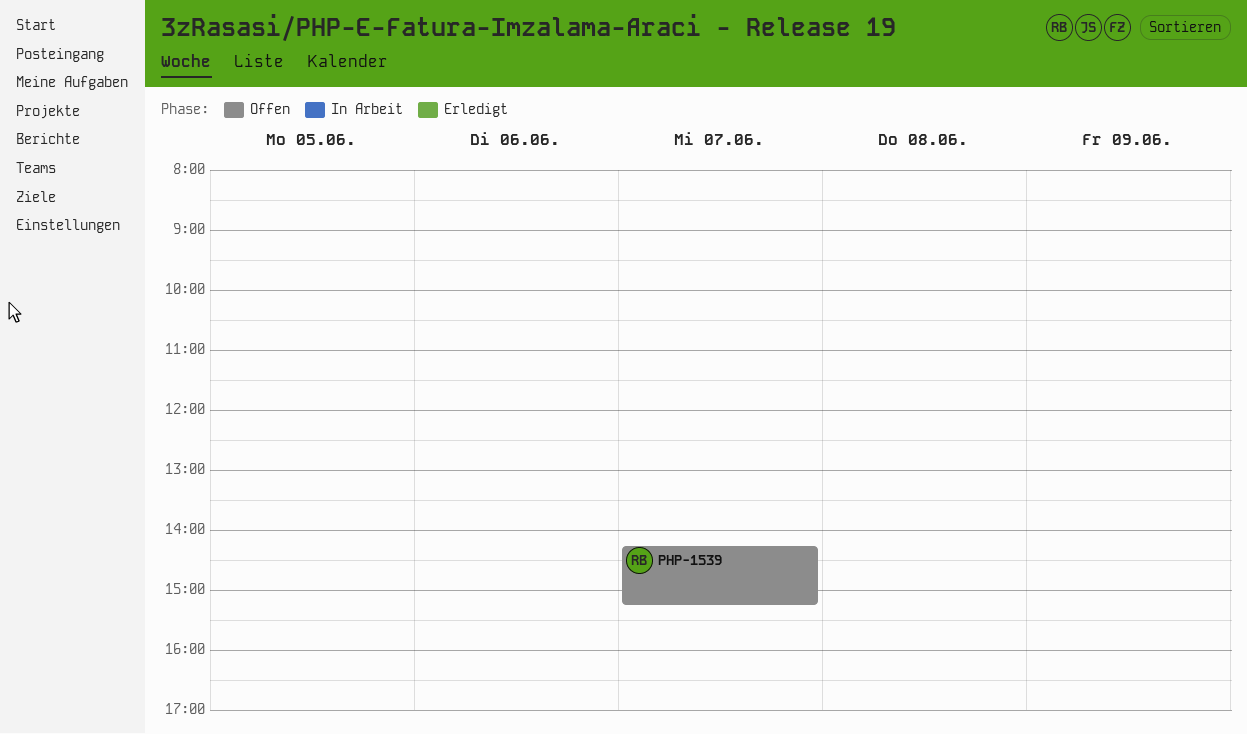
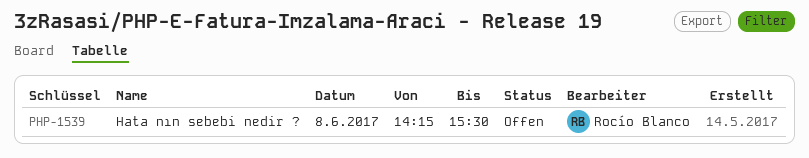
PHP-1539, day: Jun 7 -> Jun 8
PHP-1539, ends: 15:15 -> 15:30

